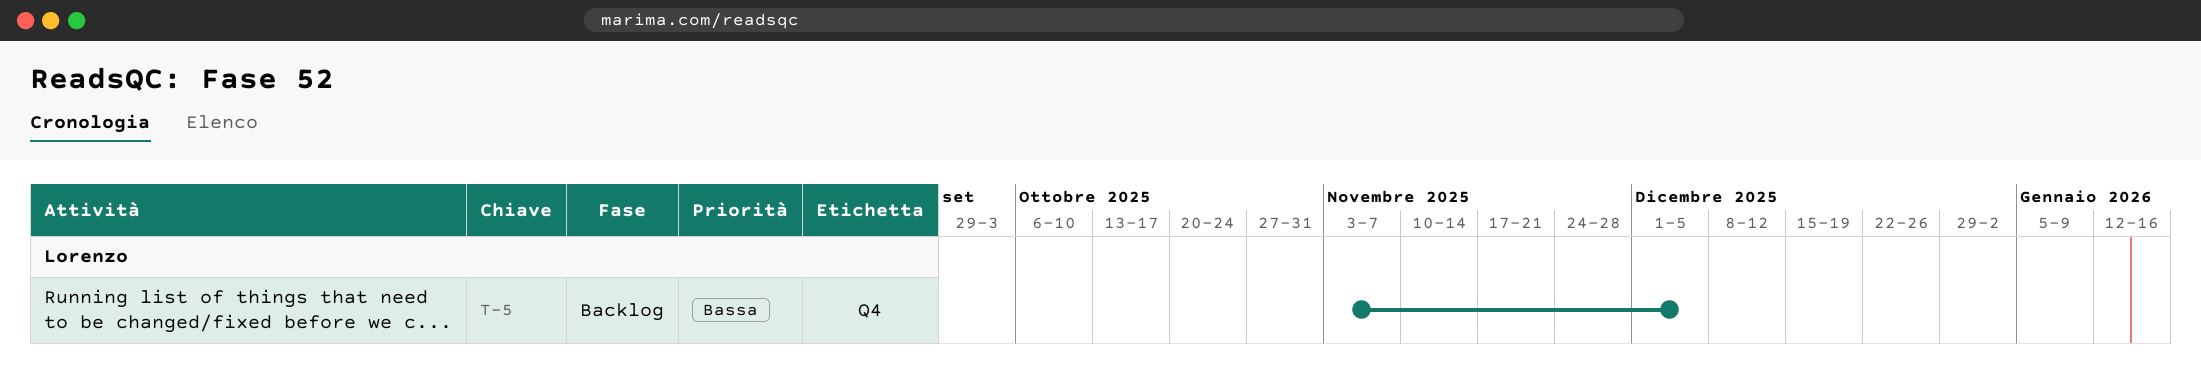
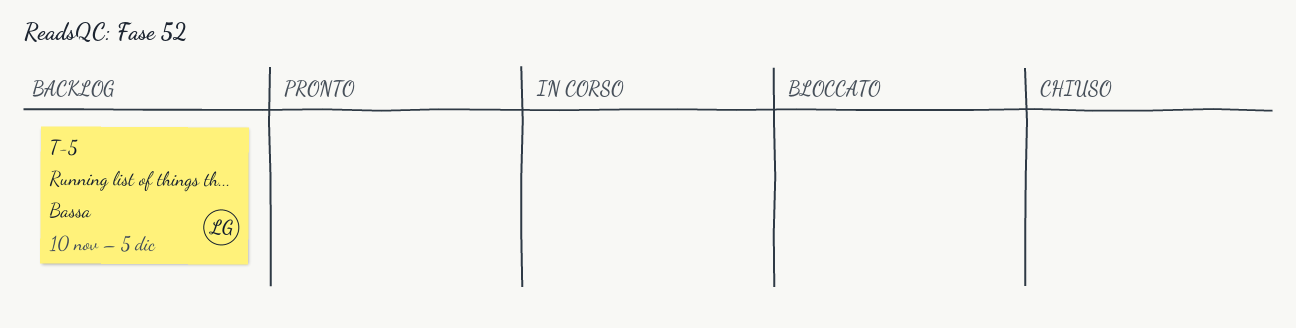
T-5, start: Nov 3 -> Nov 10

